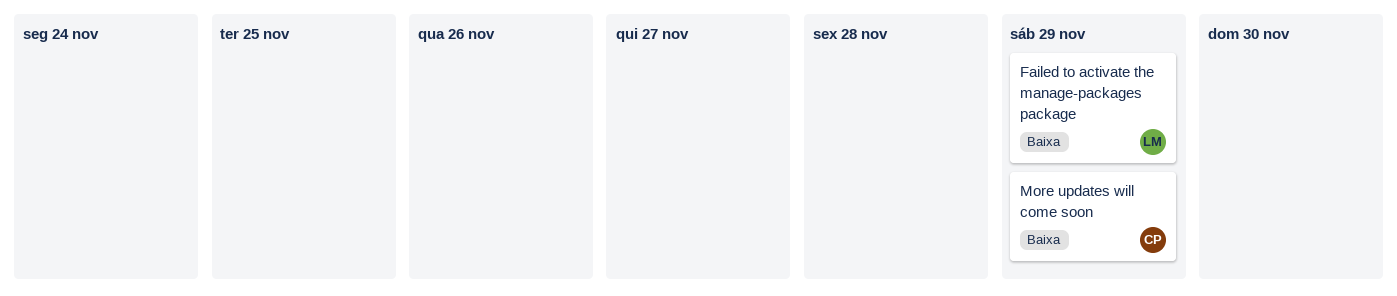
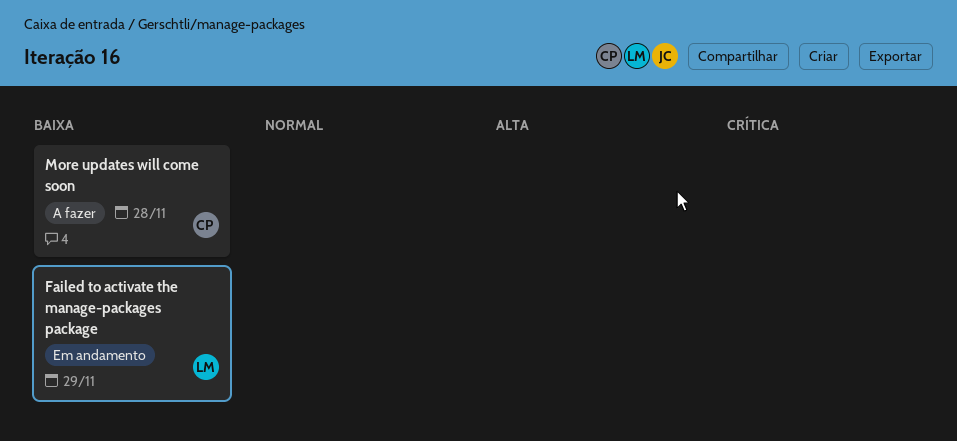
More updates will come soon, due: Nov 29 -> Nov 28

